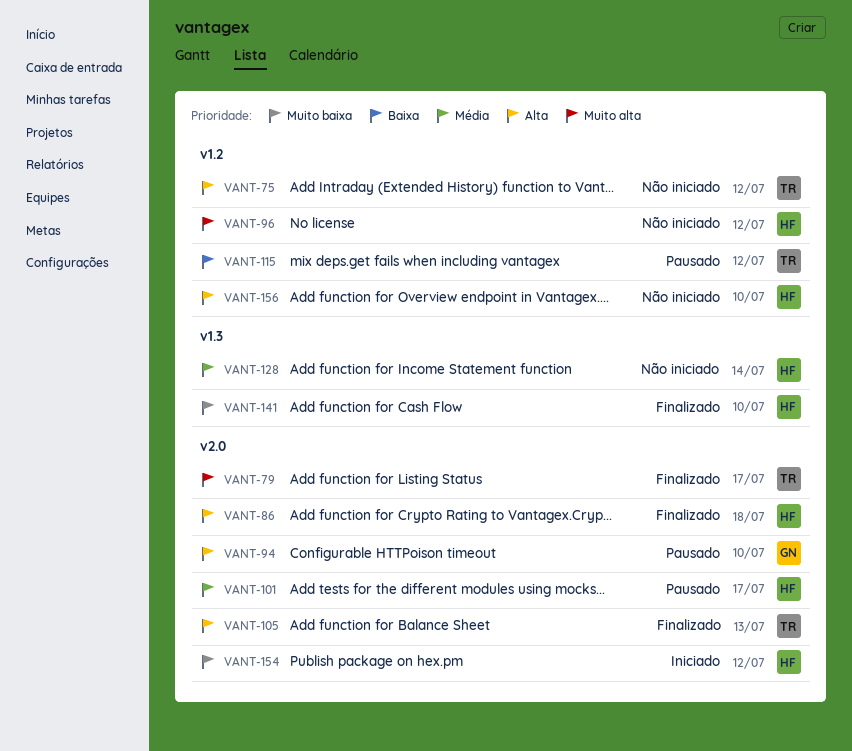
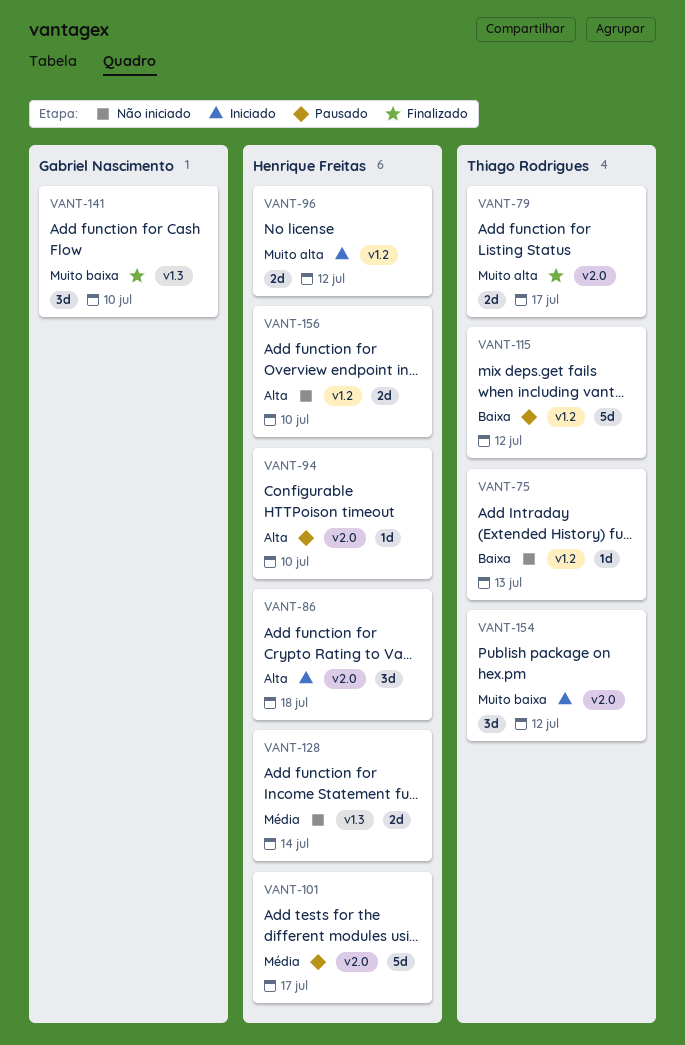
VANT-75, priority: Alta -> Baixa
VANT-75, due: Jul 12 -> Jul 13
VANT-86, status: Finalizado -> Iniciado
VANT-94, owner: Gabriel Nascimento -> Henrique Freitas
VANT-96, status: Não iniciado -> Iniciado
VANT-105: present -> none
VANT-141, owner: Henrique Freitas -> Gabriel Nascimento
VANT-154, owner: Henrique Freitas -> Thiago Rodrigues

